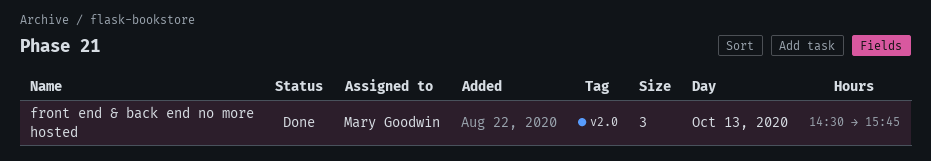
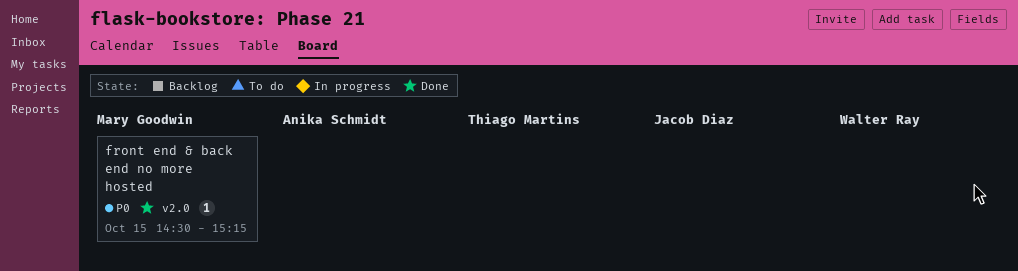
front end & back end no more hosted, estimate: 3 -> 1
front end & back end no more hosted, day: Oct 13 -> Oct 15
front end & back end no more hosted, ends: 15:45 -> 15:15

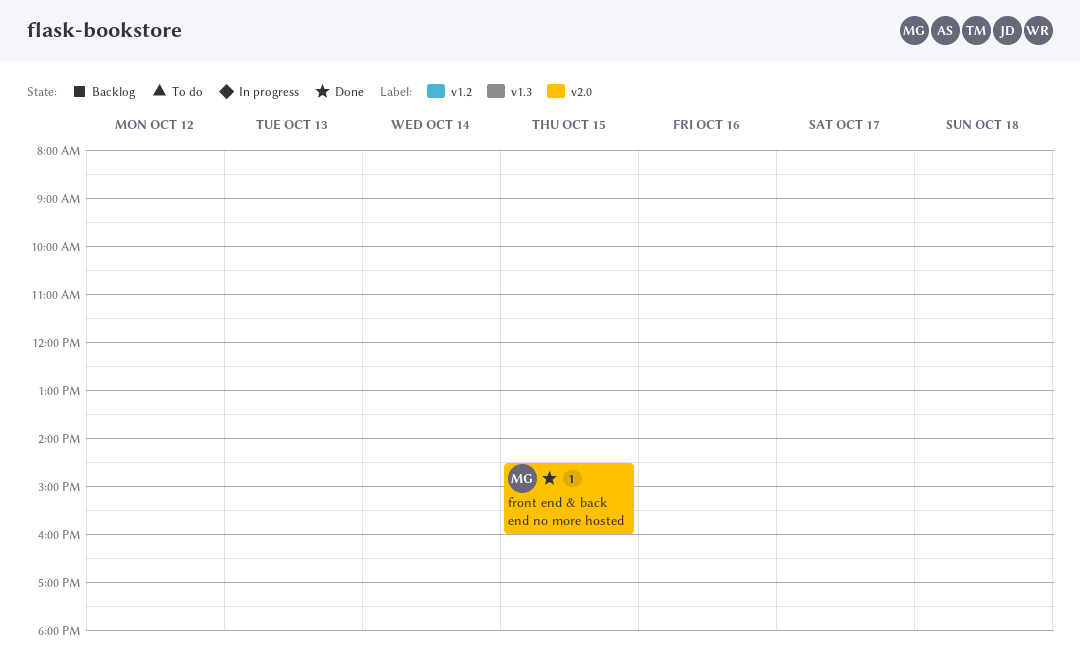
front end & back end no more hosted, ends: 15:15 -> 16:00

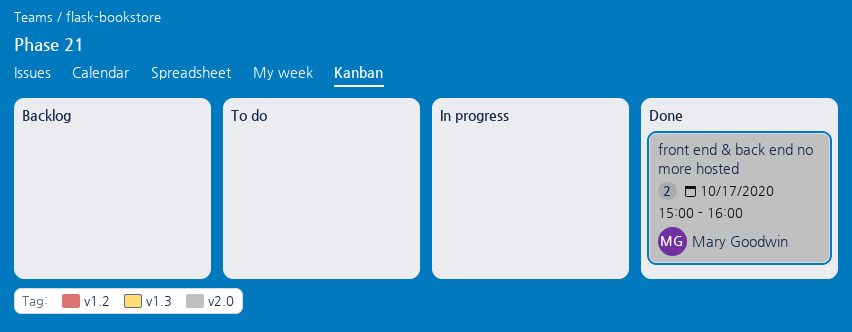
front end & back end no more hosted, estimate: 1 -> 2
front end & back end no more hosted, day: Oct 15 -> Oct 17
front end & back end no more hosted, begins: 14:30 -> 15:00

